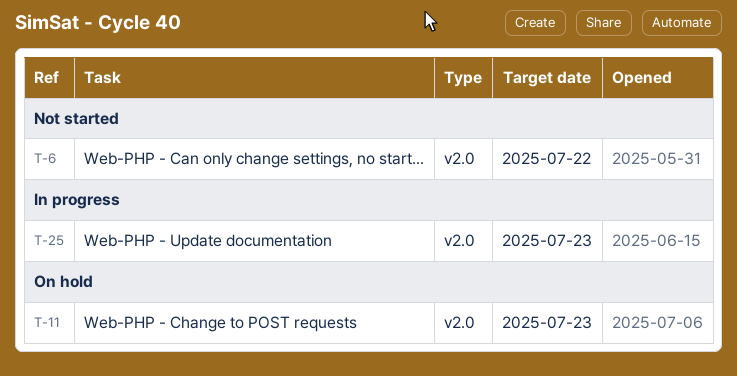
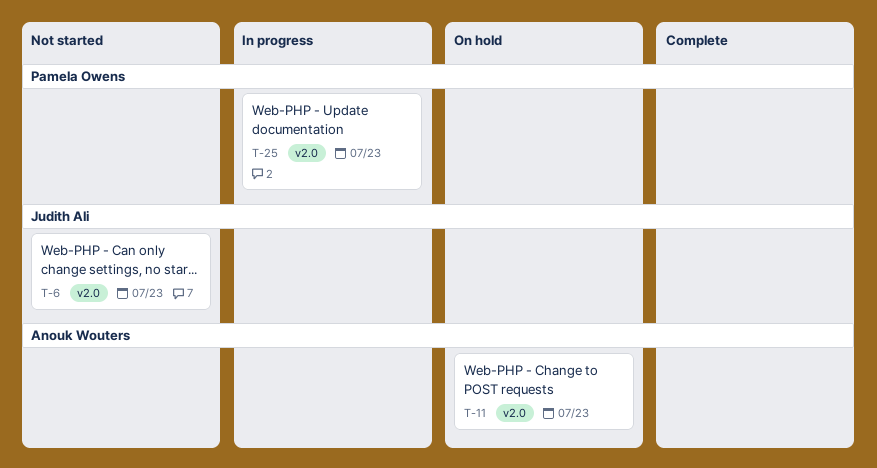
T-6, due: Jul 22 -> Jul 23

